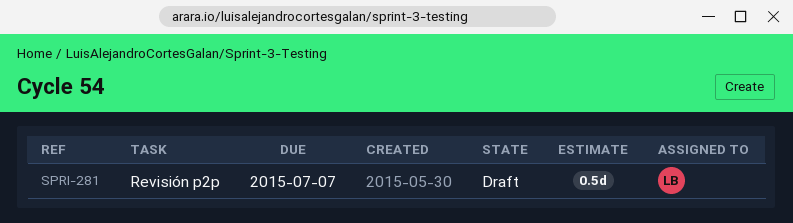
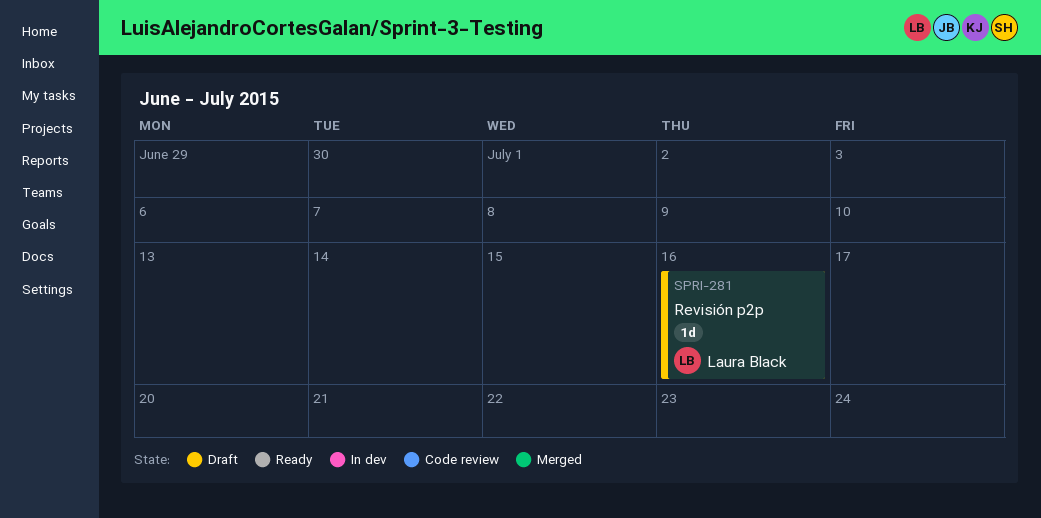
SPRI-281, estimate: 0.5d -> 1d
SPRI-281, due: Jul 7 -> Jul 16

